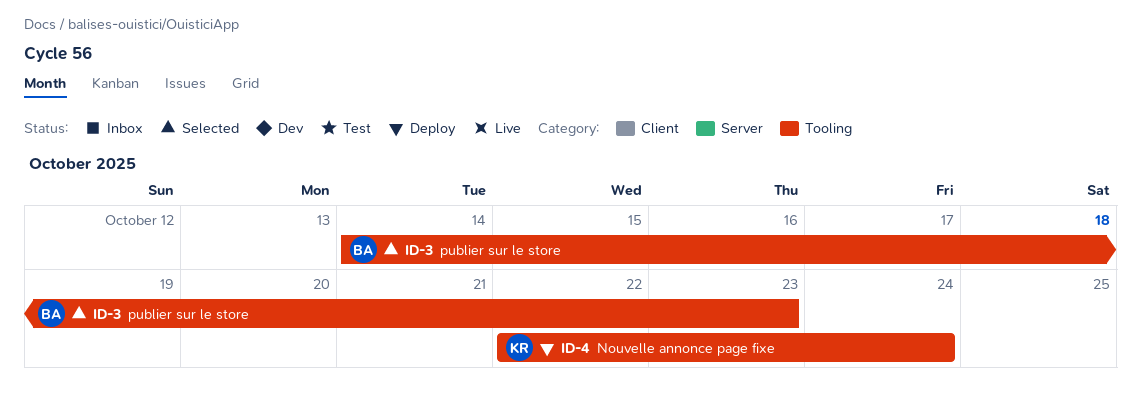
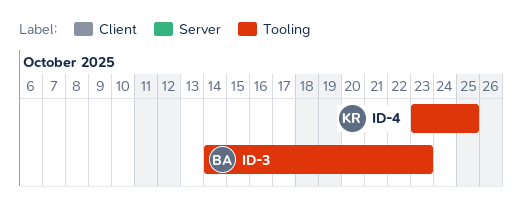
ID-4, start: Oct 22 -> Oct 23
ID-4, due: Oct 24 -> Oct 25

